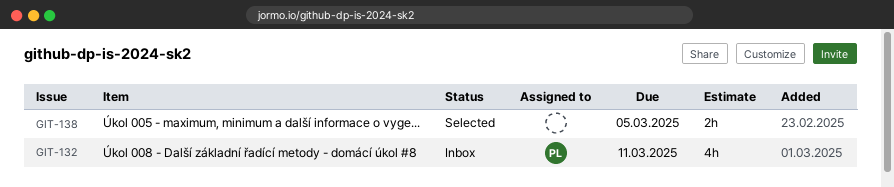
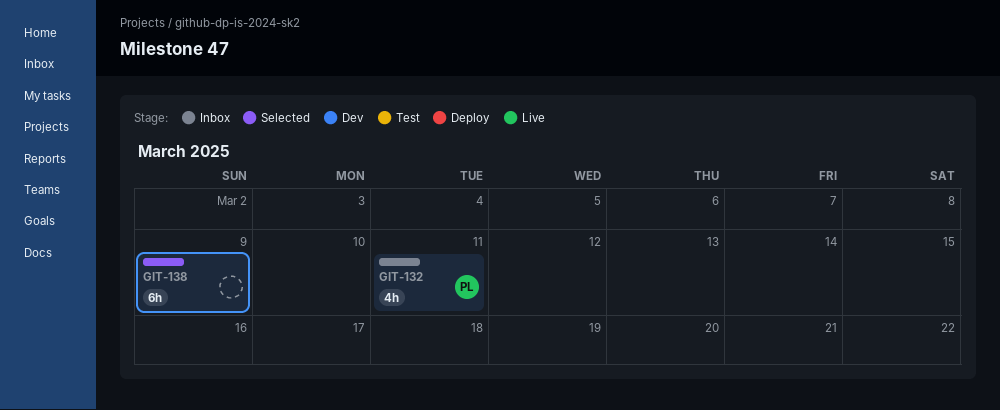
GIT-138, estimate: 2h -> 6h
GIT-138, due: Mar 5 -> Mar 9

